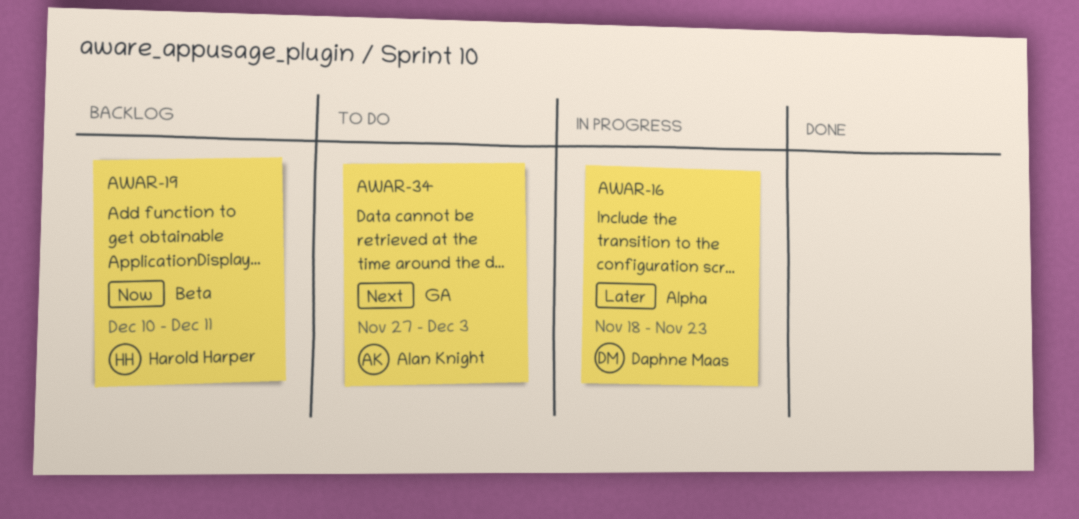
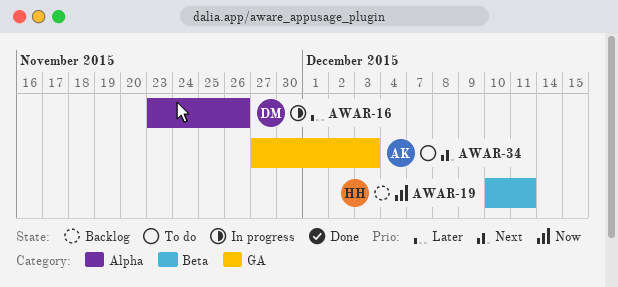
AWAR-16, start: Nov 18 -> Nov 23
AWAR-16, due: Nov 23 -> Nov 26

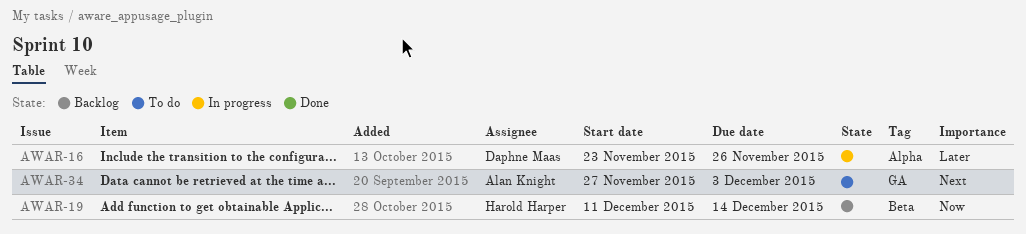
AWAR-19, start: Dec 10 -> Dec 11
AWAR-19, due: Dec 11 -> Dec 14

